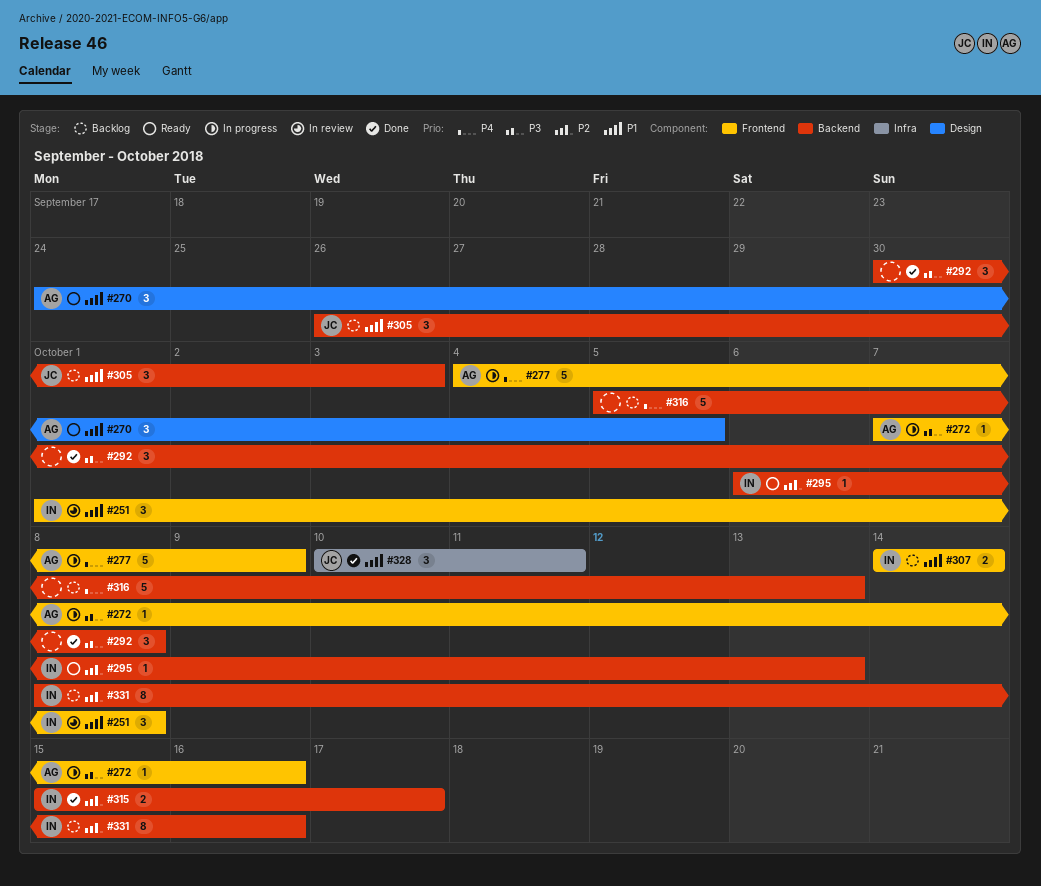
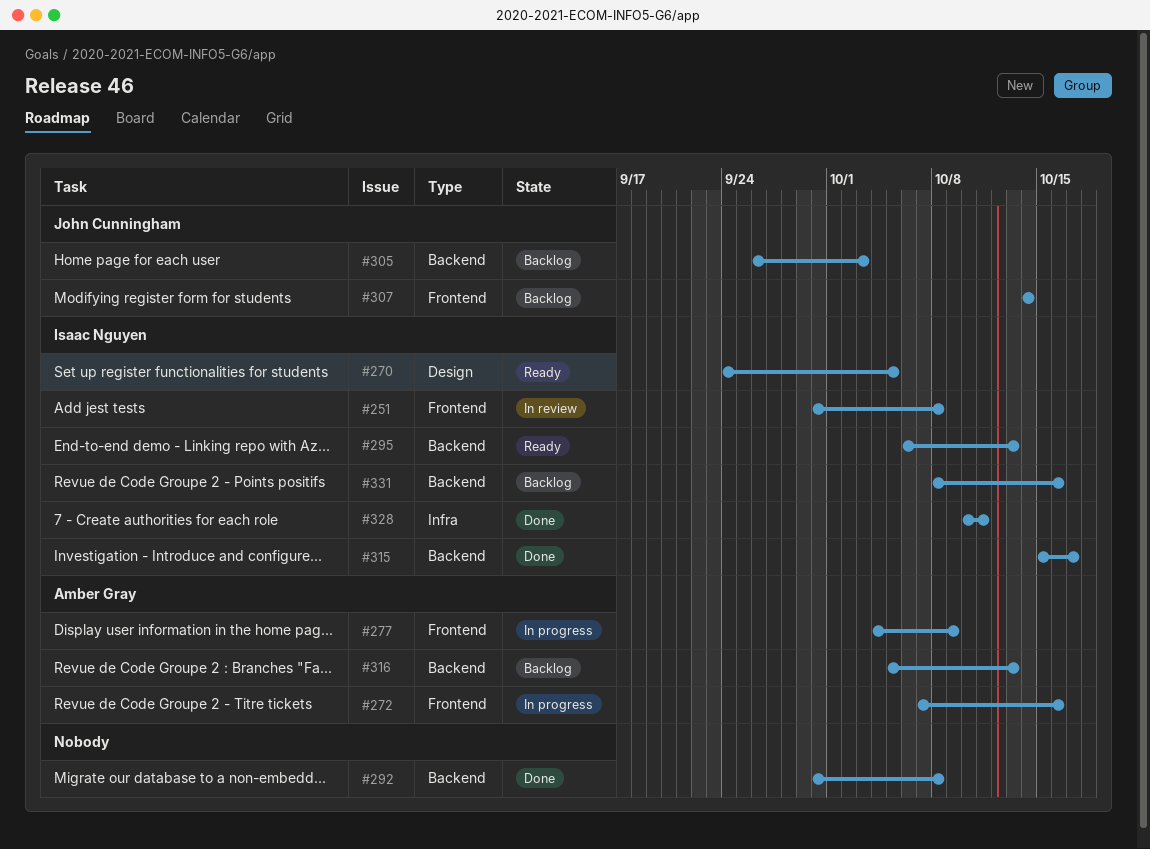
#251, start: Oct 1 -> Sep 30
#270, owner: Amber Gray -> Isaac Nguyen
#307, owner: Isaac Nguyen -> John Cunningham
#316, owner: none -> Amber Gray
#328, owner: John Cunningham -> Isaac Nguyen

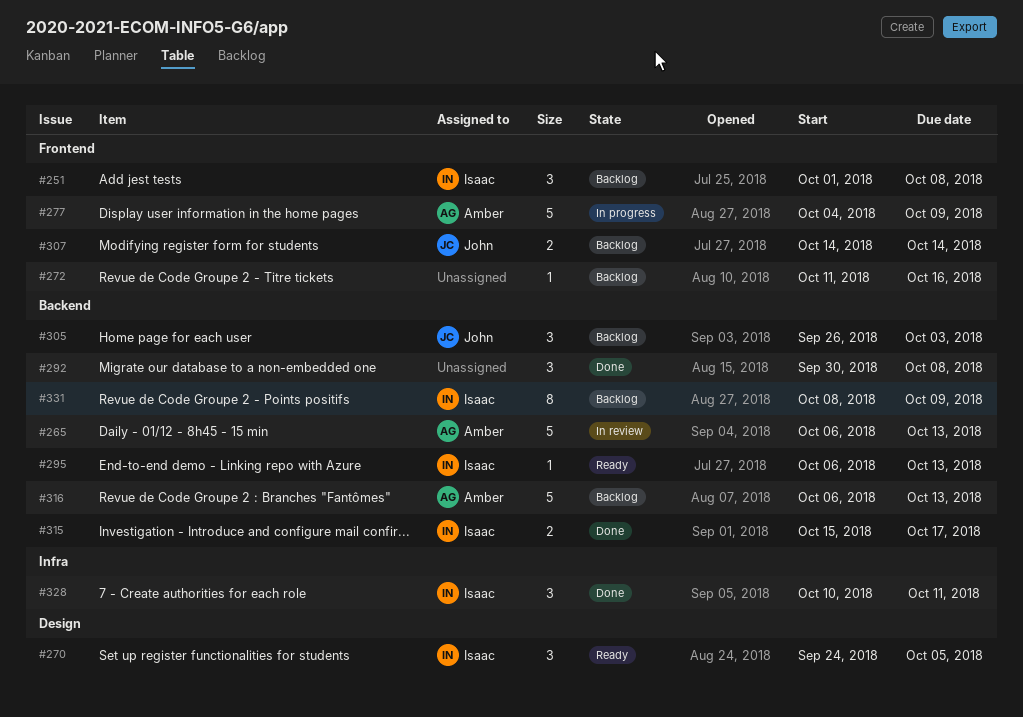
#251, status: In review -> Backlog
#251, start: Sep 30 -> Oct 1
#265: none -> present
#272, status: In progress -> Backlog
#272, owner: Amber Gray -> none
#272, start: Oct 7 -> Oct 11
#316, start: Oct 5 -> Oct 6
#331, due: Oct 16 -> Oct 9

